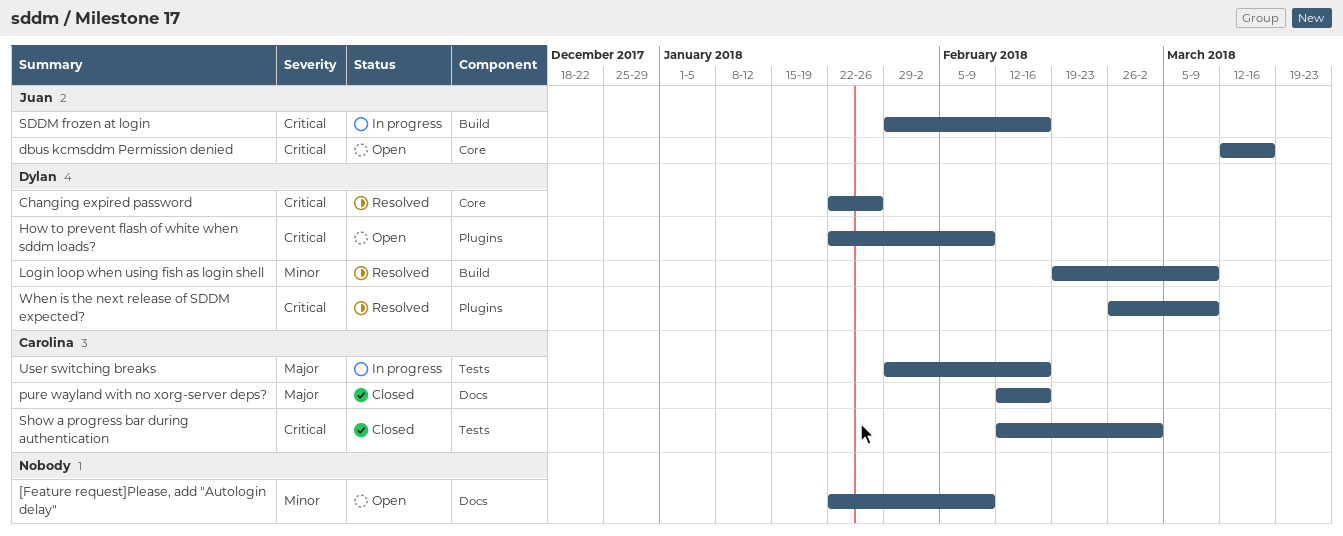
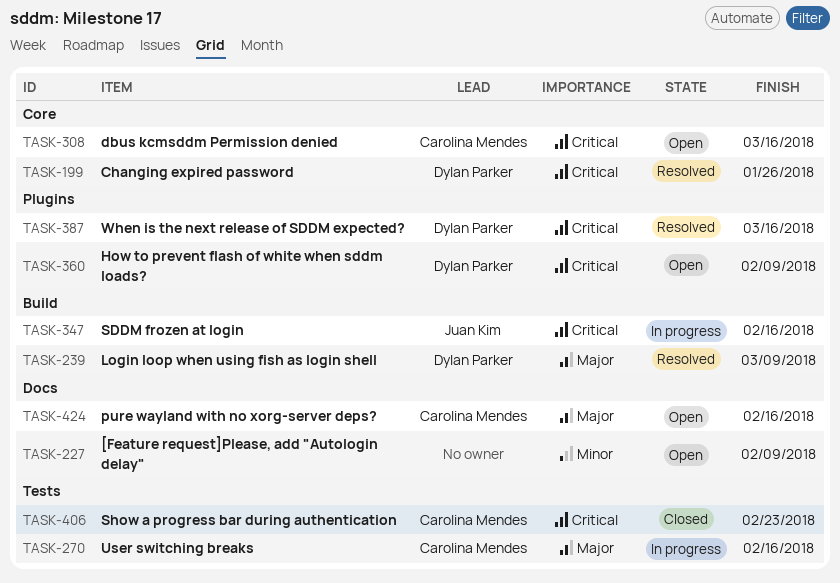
dbus kcmsddm Permission denied, owner: Juan Kim -> Carolina Mendes
Login loop when using fish as login shell, priority: Minor -> Major
pure wayland with no xorg-server deps?, status: Closed -> Open
Show a progress bar during authentication, due: Mar 2 -> Feb 23
When is the next release of SDDM expected?, due: Mar 9 -> Mar 16

